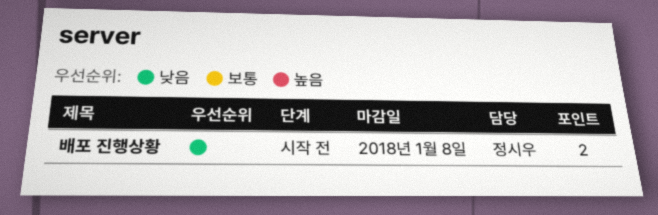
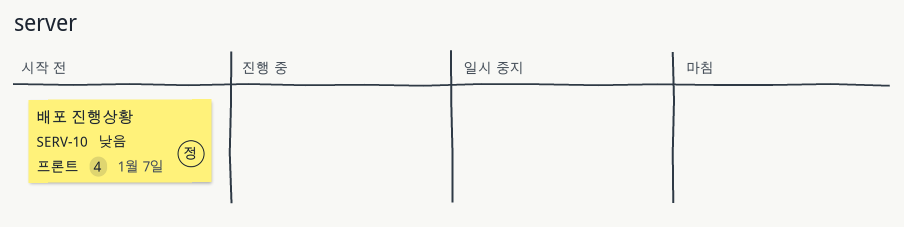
배포 진행상황, estimate: 2 -> 4
배포 진행상황, due: Jan 8 -> Jan 7

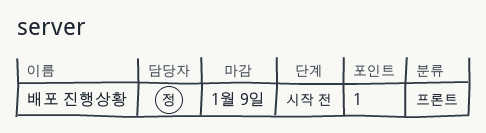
배포 진행상황, estimate: 4 -> 1
배포 진행상황, due: Jan 7 -> Jan 9

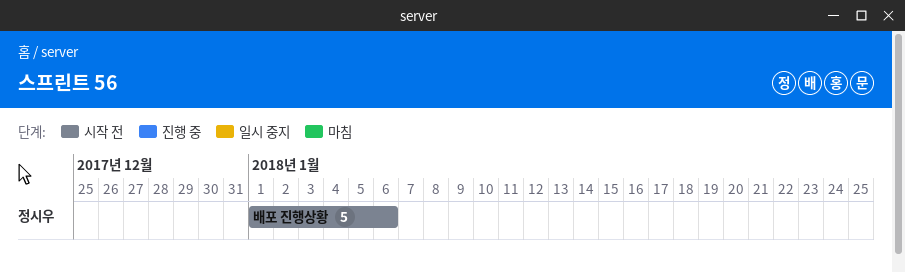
배포 진행상황, estimate: 1 -> 5
배포 진행상황, due: Jan 9 -> Jan 6

